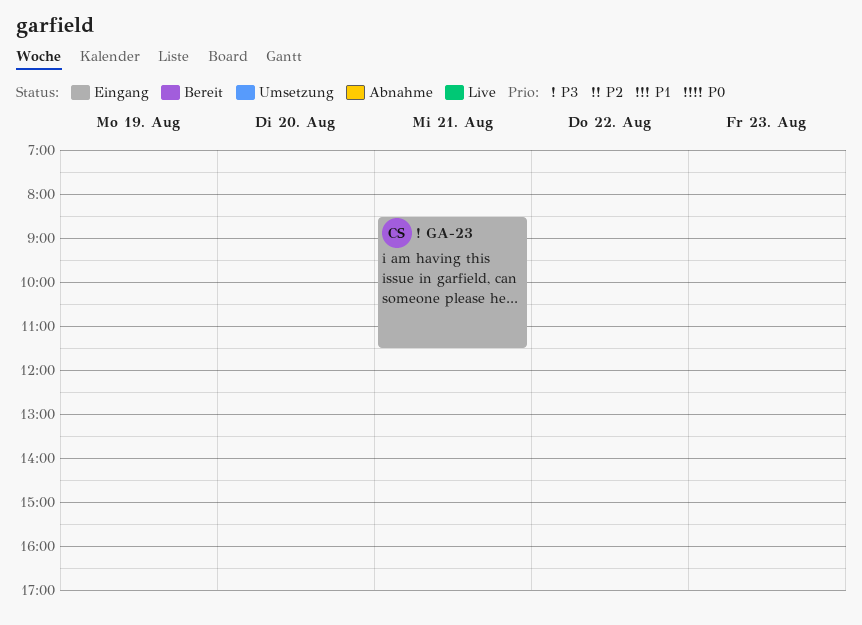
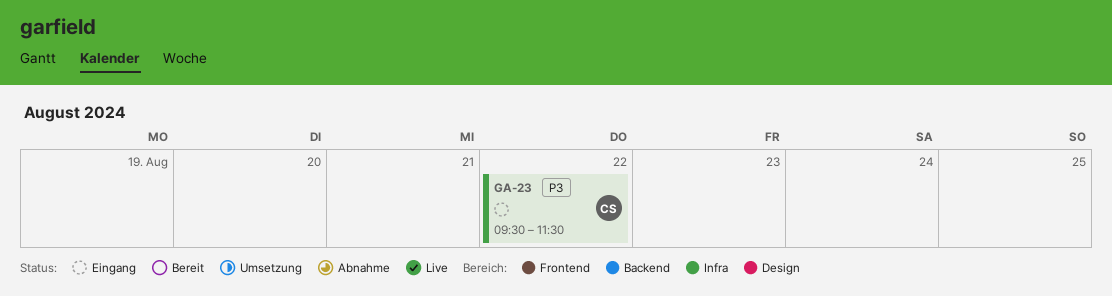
GA-23, day: Aug 21 -> Aug 22
GA-23, begins: 08:30 -> 09:30

